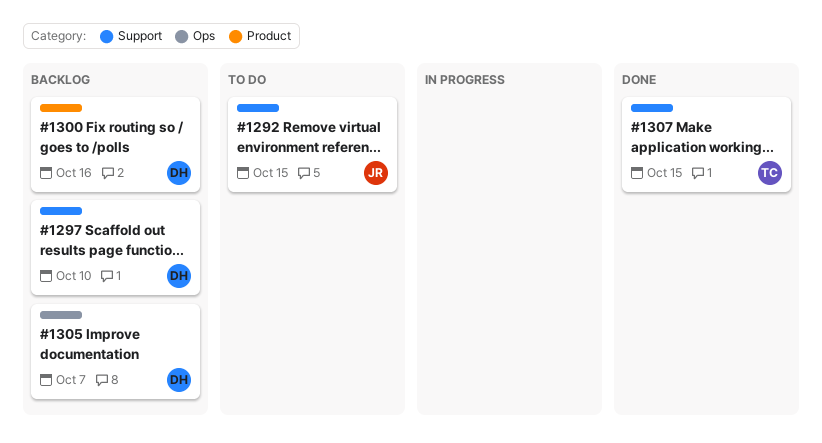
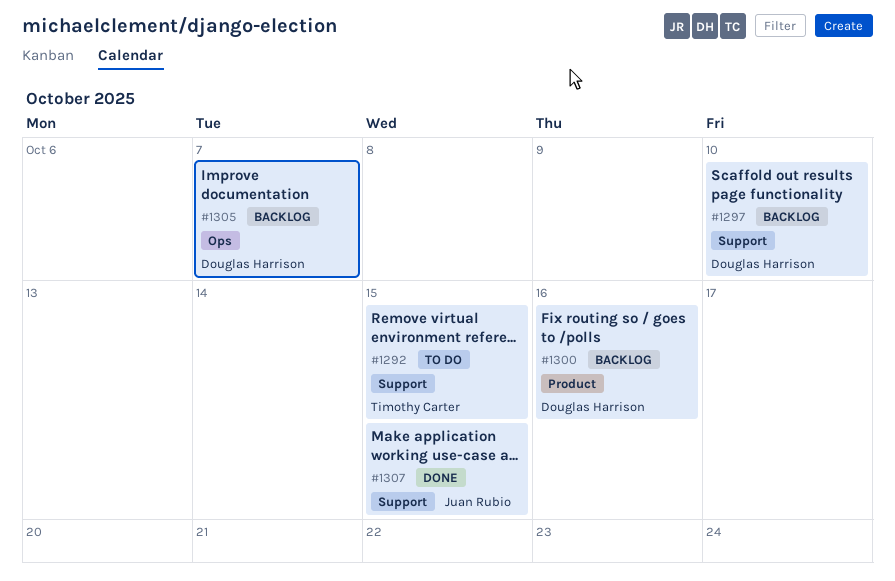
#1292, owner: Juan Rubio -> Timothy Carter
#1307, owner: Timothy Carter -> Juan Rubio

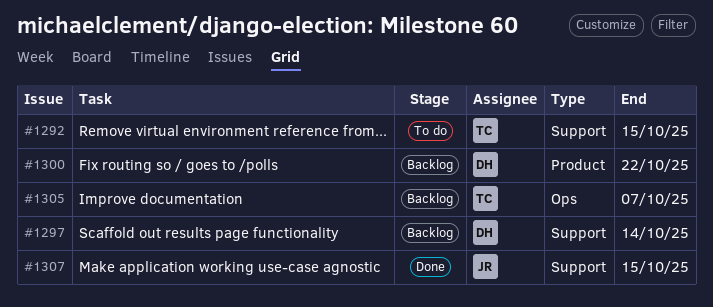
#1297, due: Oct 10 -> Oct 14
#1300, due: Oct 16 -> Oct 22
#1305, owner: Douglas Harrison -> Timothy Carter

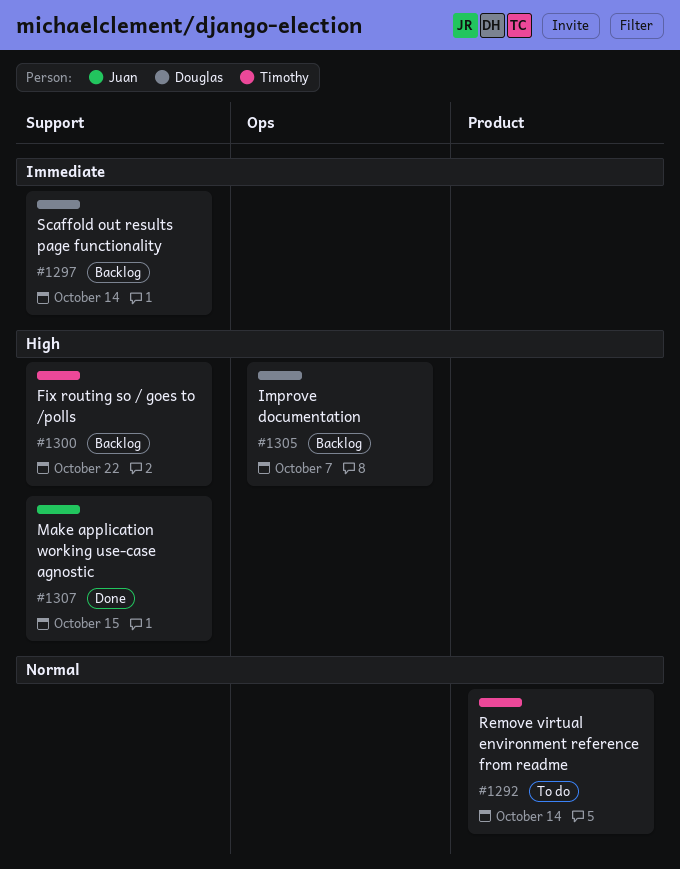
#1292, label: Support -> Product
#1292, due: Oct 15 -> Oct 14
#1300, owner: Douglas -> Timothy
#1300, label: Product -> Support
#1305, owner: Timothy -> Douglas

